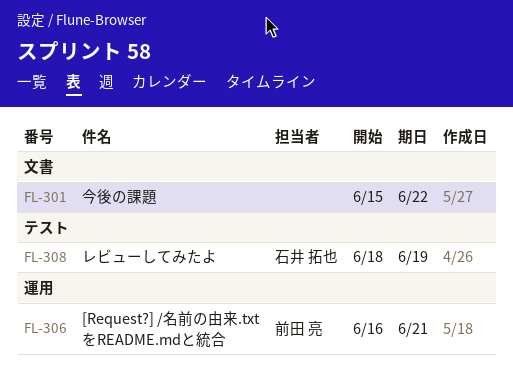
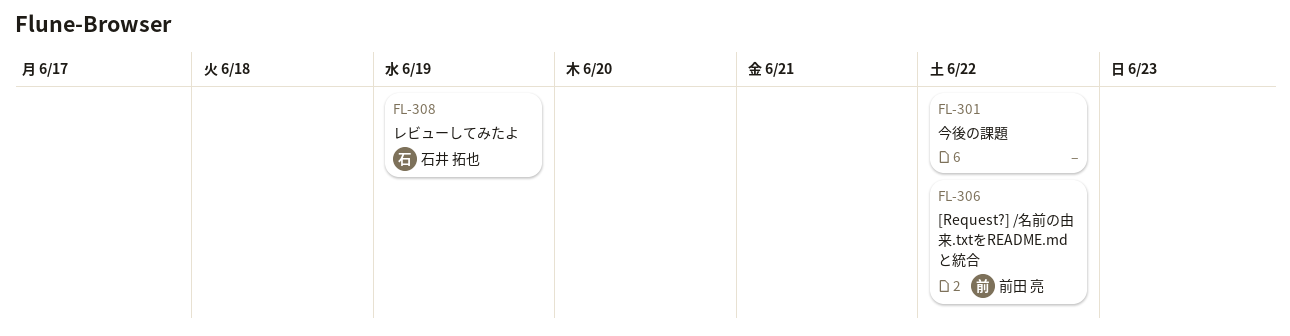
FL-306, due: Jun 21 -> Jun 22

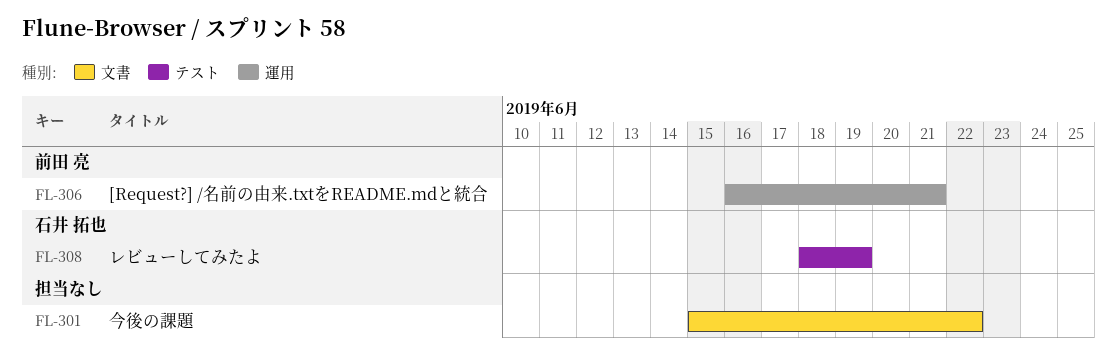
FL-306, due: Jun 22 -> Jun 21

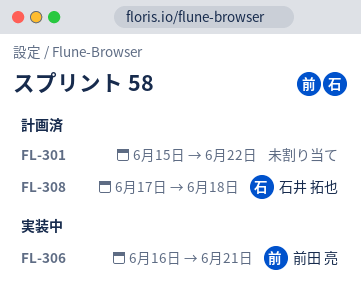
FL-308, start: Jun 18 -> Jun 17
FL-308, due: Jun 19 -> Jun 18

